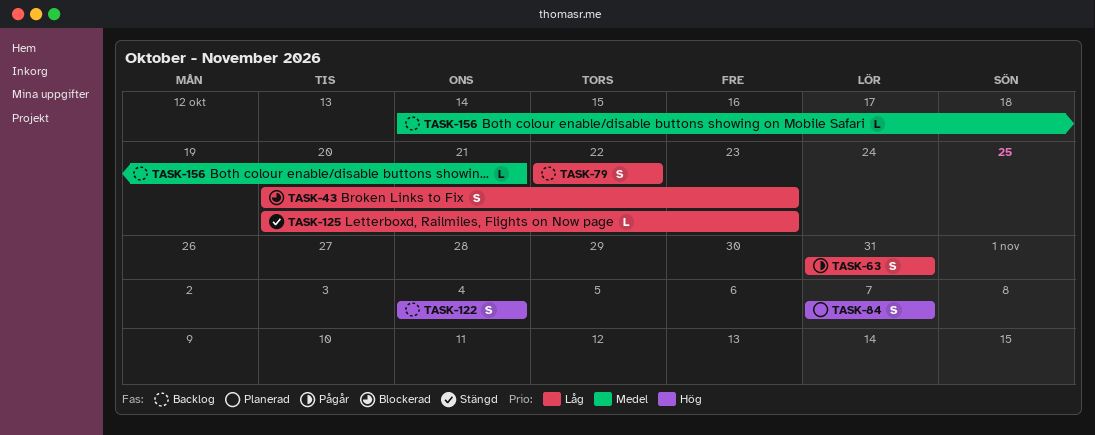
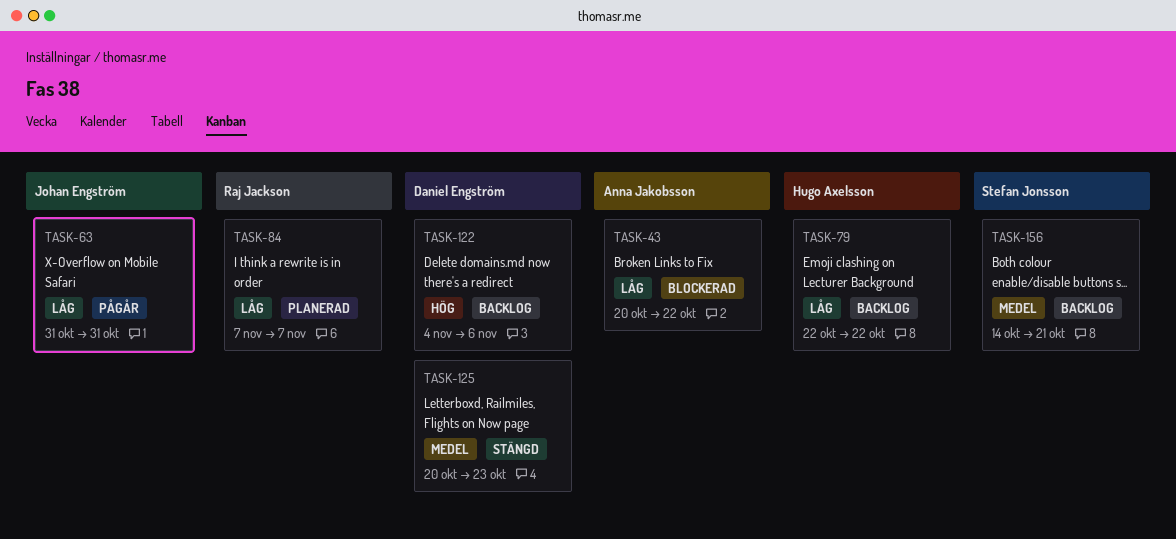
TASK-43, due: Oct 23 -> Oct 22
TASK-84, priority: Hög -> Låg
TASK-122, due: Nov 4 -> Nov 6
TASK-125, priority: Låg -> Medel

